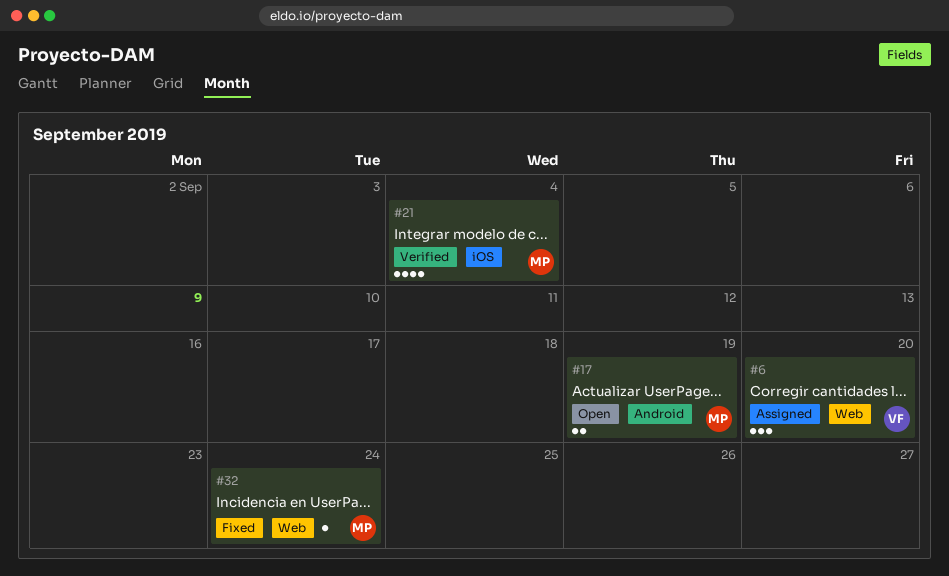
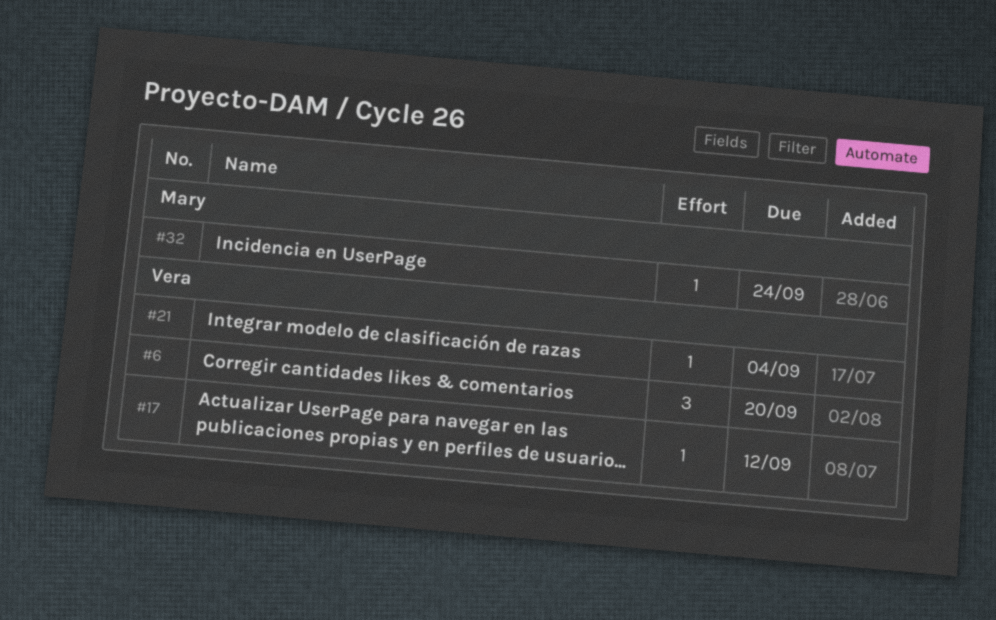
#17, owner: Mary -> Vera
#17, estimate: 2 -> 1
#17, due: Sep 19 -> Sep 12
#21, owner: Mary -> Vera
#21, estimate: 4 -> 1

